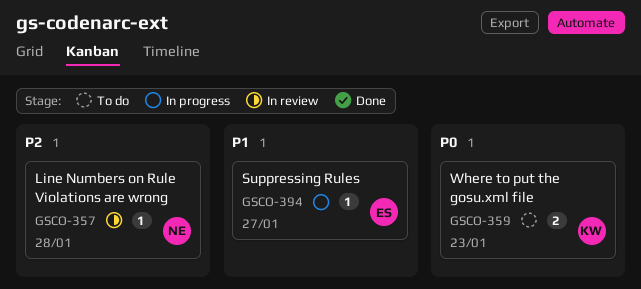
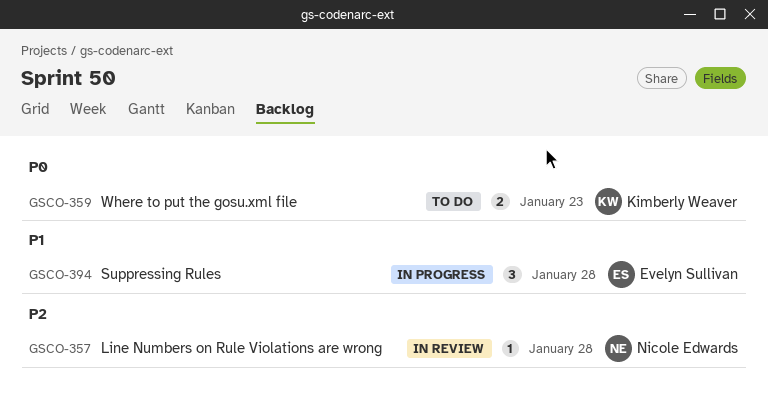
GSCO-394, estimate: 1 -> 3
GSCO-394, due: Jan 27 -> Jan 28

